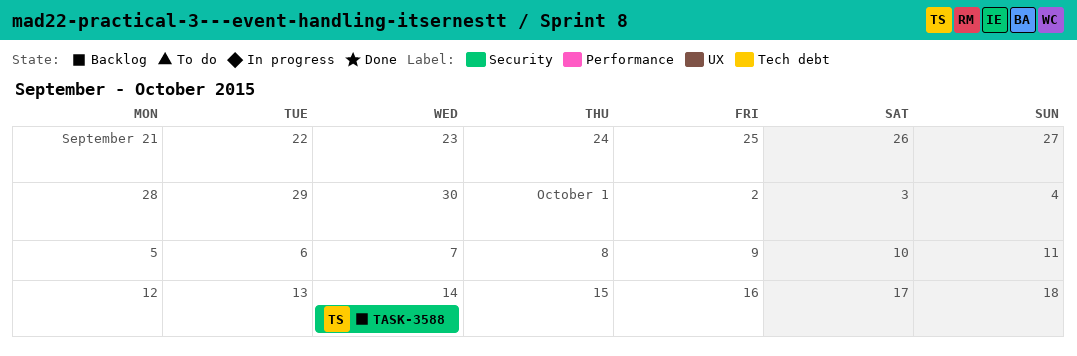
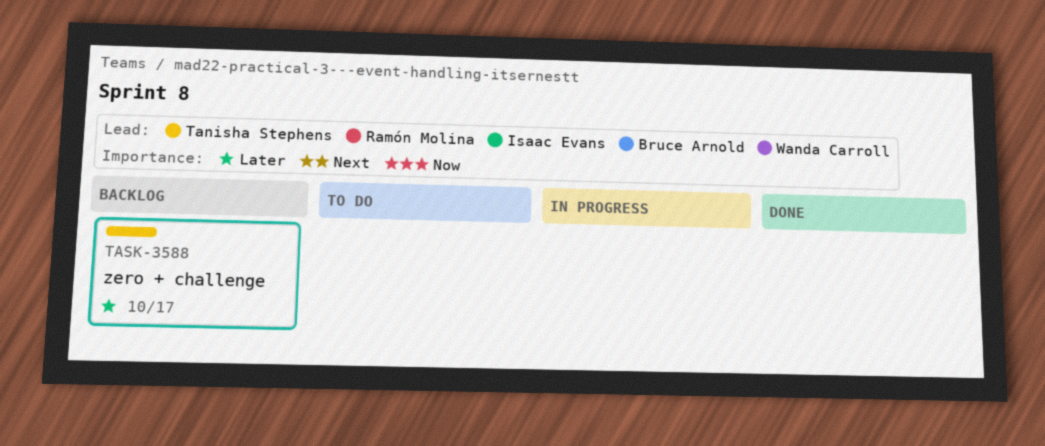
TASK-3588, due: Oct 14 -> Oct 17

